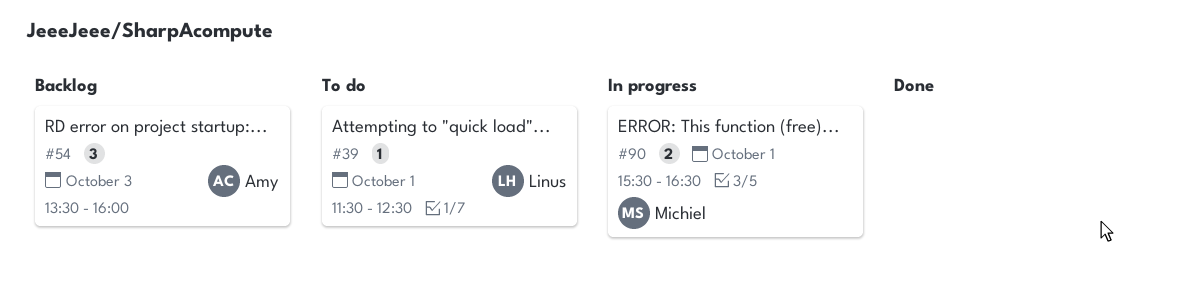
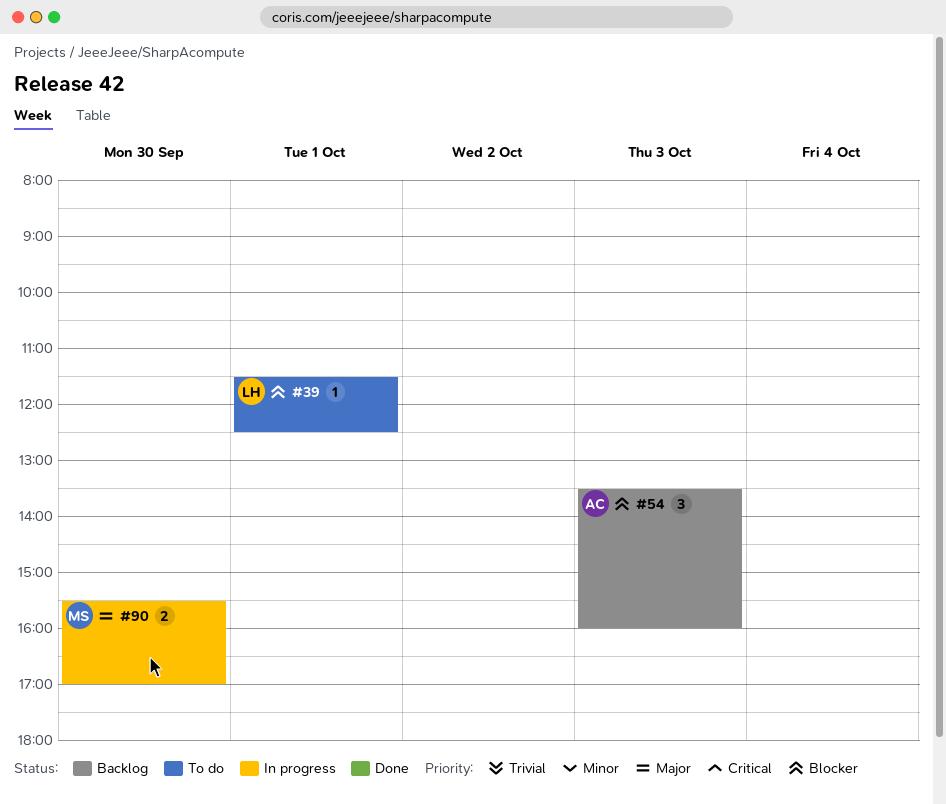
#90, day: Oct 1 -> Sep 30
#90, ends: 16:30 -> 17:00

